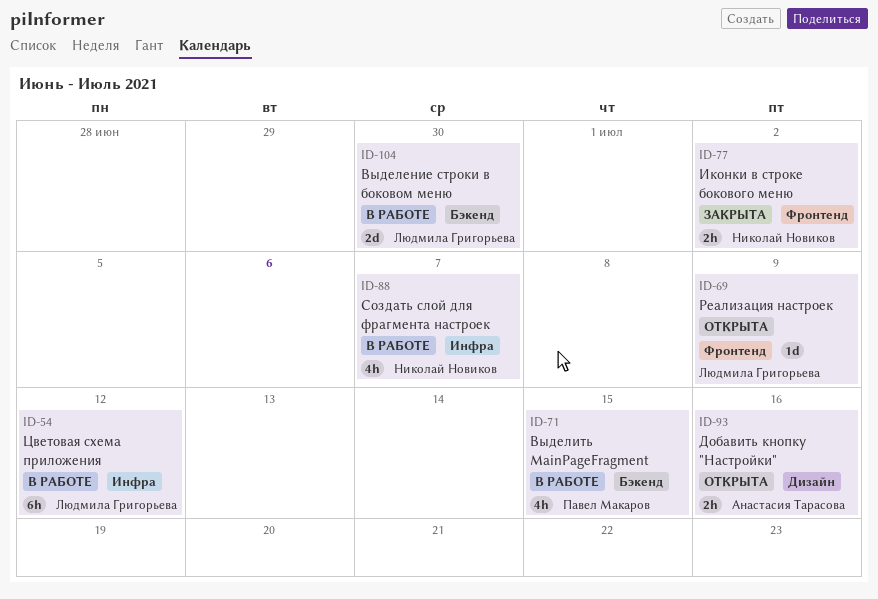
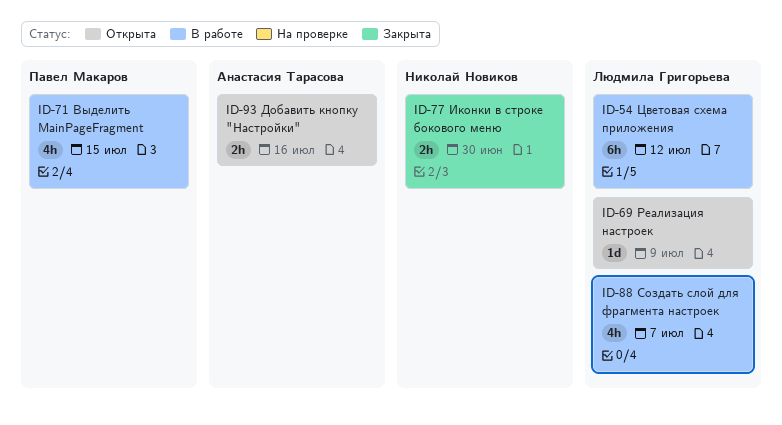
ID-77, due: Jul 2 -> Jun 30
ID-88, owner: Николай Новиков -> Людмила Григорьева
ID-104: present -> none

